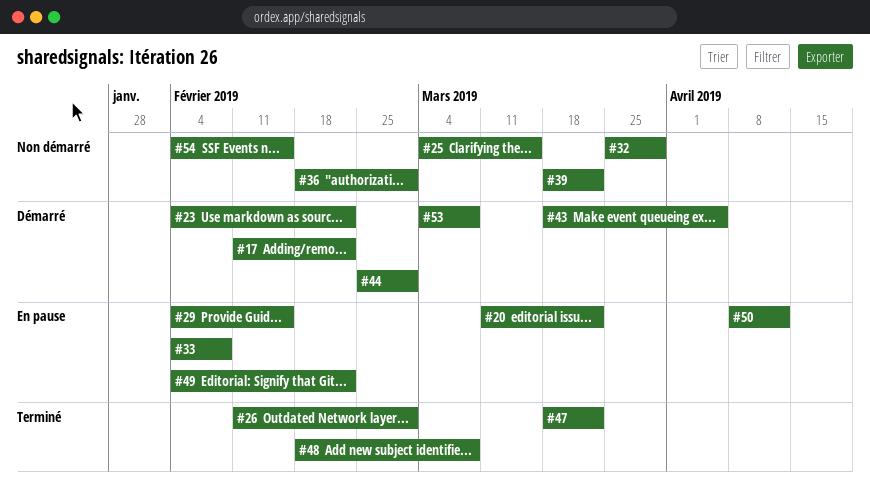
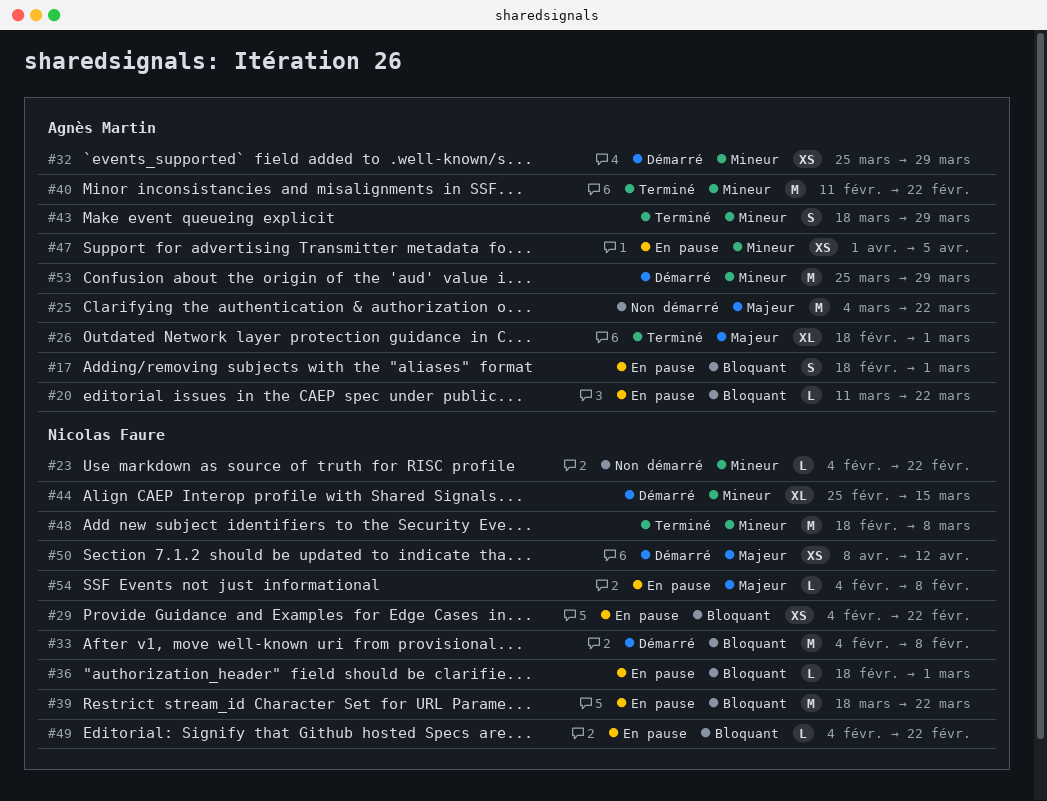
#17, status: Démarré -> En pause
#17, start: Feb 11 -> Feb 18
#17, due: Feb 22 -> Mar 1
#23, status: Démarré -> Non démarré
#25, due: Mar 15 -> Mar 22
#26, start: Feb 11 -> Feb 18
#29, due: Feb 15 -> Feb 22
#32, status: Non démarré -> Démarré
#33, status: En pause -> Démarré
#36, status: Non démarré -> En pause
#39, status: Non démarré -> En pause
#40: none -> present
#43, status: Démarré -> Terminé
#43, due: Apr 5 -> Mar 29
#44, due: Mar 1 -> Mar 15
#47, status: Terminé -> En pause
#47, start: Mar 18 -> Apr 1
#47, due: Mar 22 -> Apr 5
#50, status: En pause -> Démarré
#53, start: Mar 4 -> Mar 25
#53, due: Mar 8 -> Mar 29
#54, status: Non démarré -> En pause
#54, due: Feb 15 -> Feb 8

